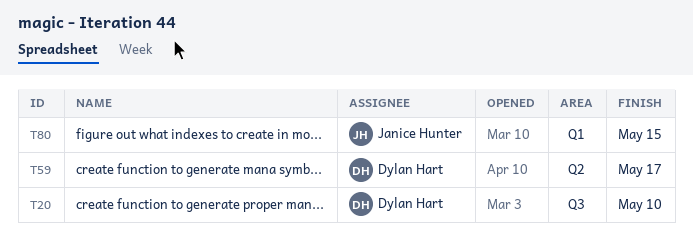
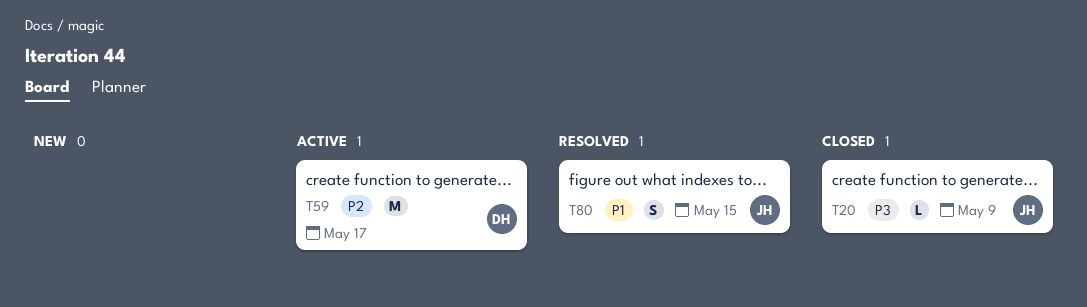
T20, owner: Dylan Hart -> Janice Hunter
T20, due: May 10 -> May 9

